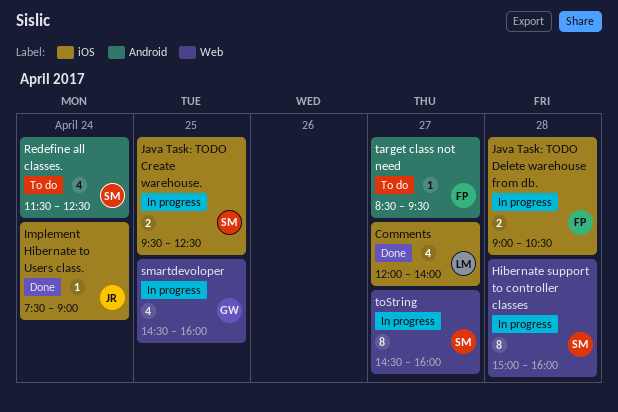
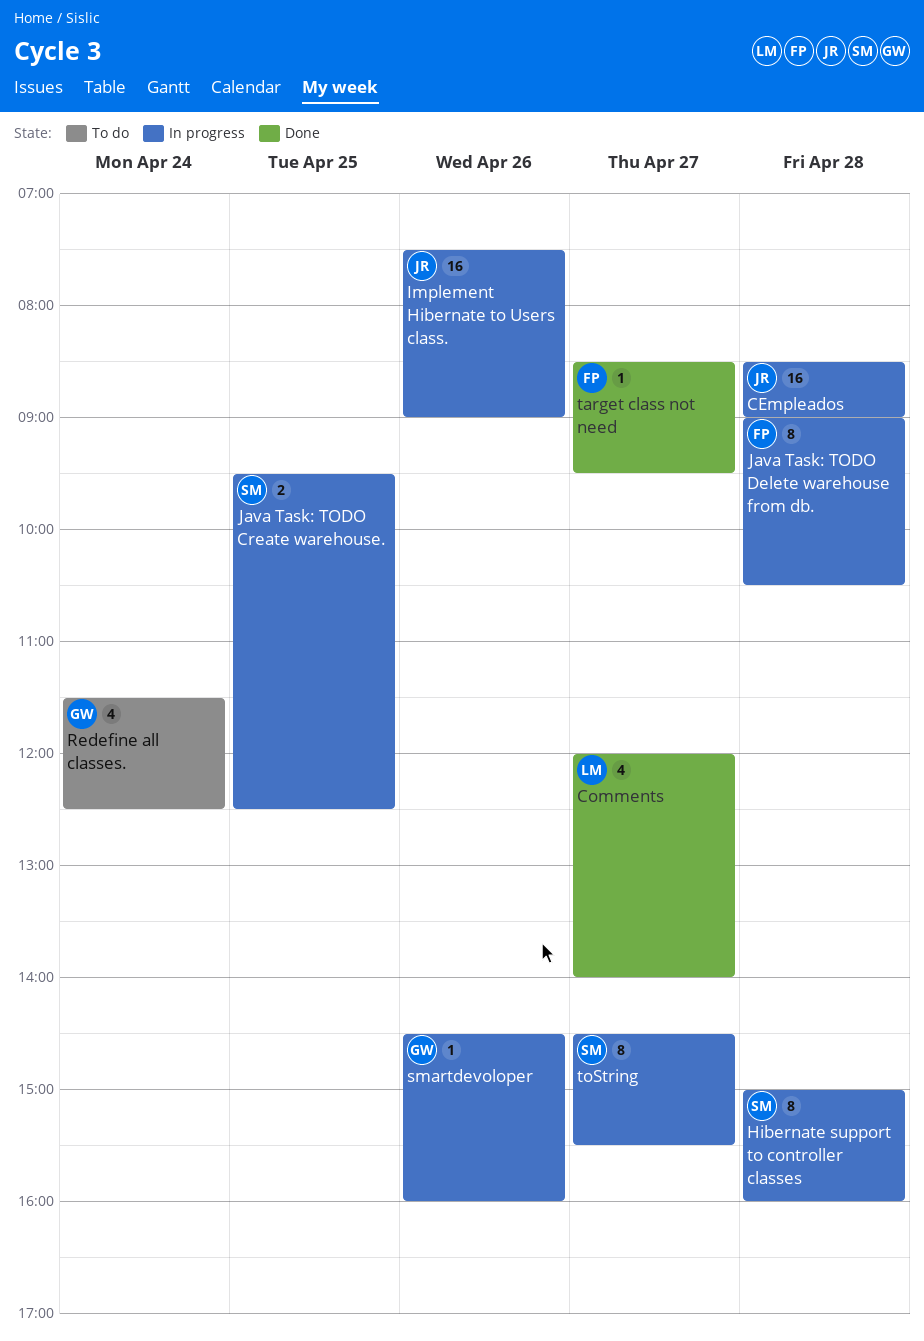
CEmpleados: none -> present
Implement Hibernate to Users class., status: Done -> In progress
Implement Hibernate to Users class., estimate: 1 -> 16
Implement Hibernate to Users class., day: Apr 24 -> Apr 26
Java Task: TODO Delete warehouse from db., estimate: 2 -> 8
Redefine all classes., owner: SM -> GW
smartdevoloper, estimate: 4 -> 1
smartdevoloper, day: Apr 25 -> Apr 26
target class not need, status: To do -> Done
toString, ends: 16:00 -> 15:30

